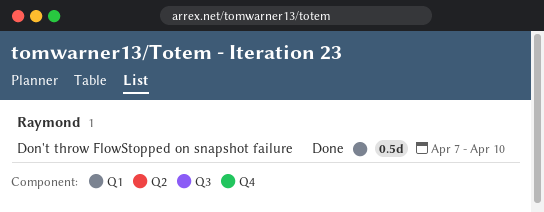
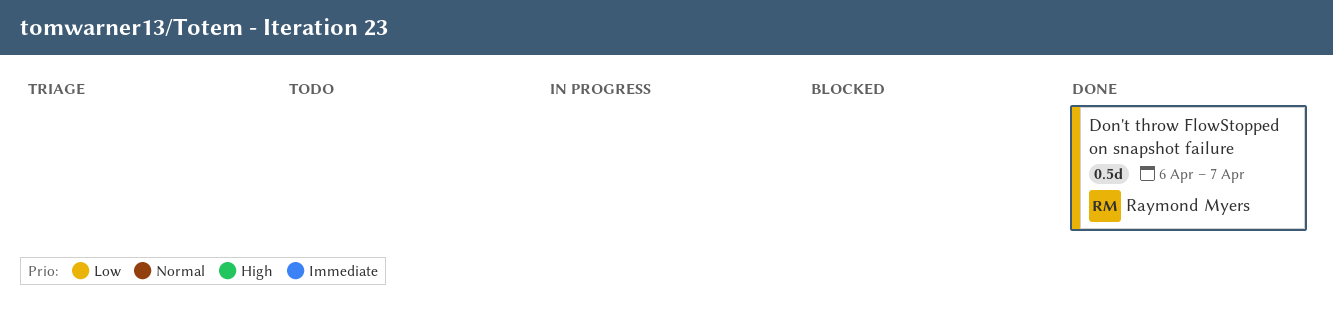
Don't throw FlowStopped on snapshot failure, start: Apr 7 -> Apr 6
Don't throw FlowStopped on snapshot failure, due: Apr 10 -> Apr 7

